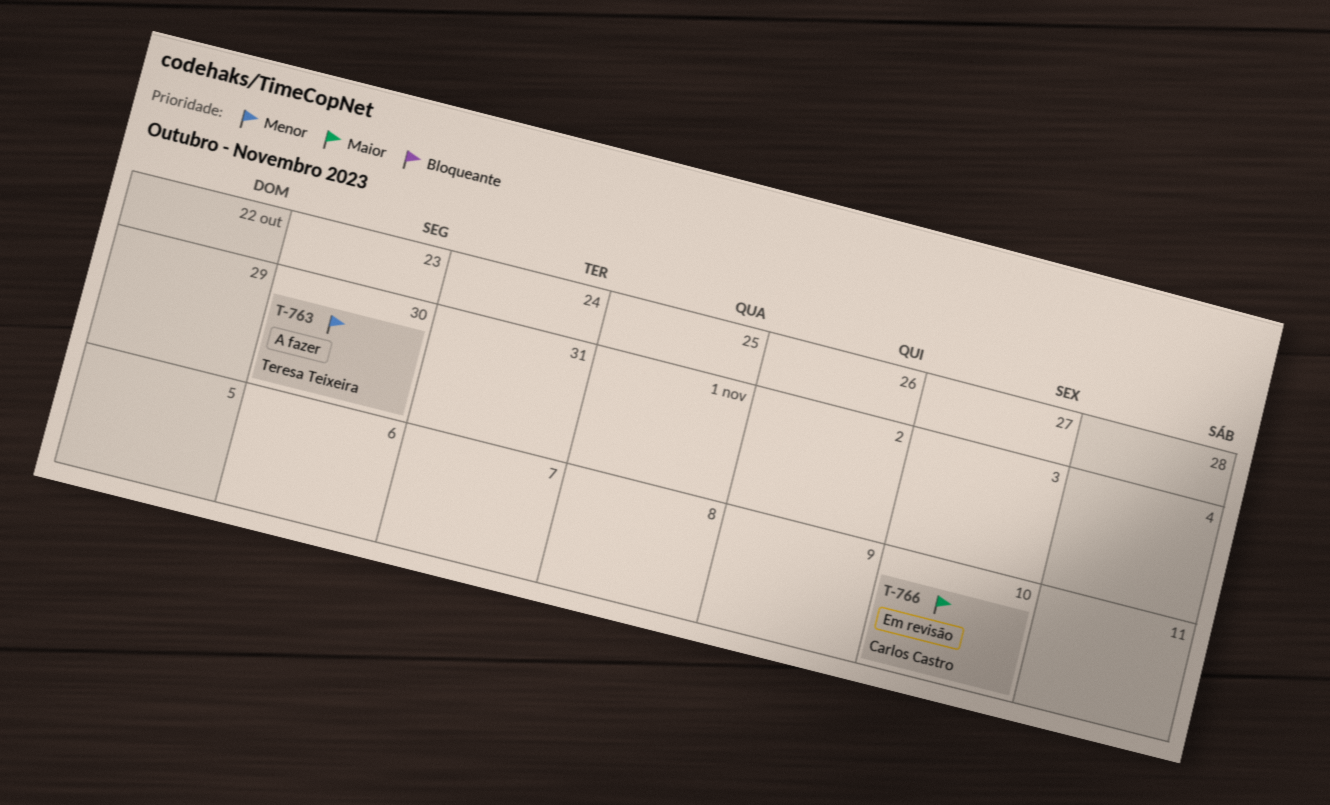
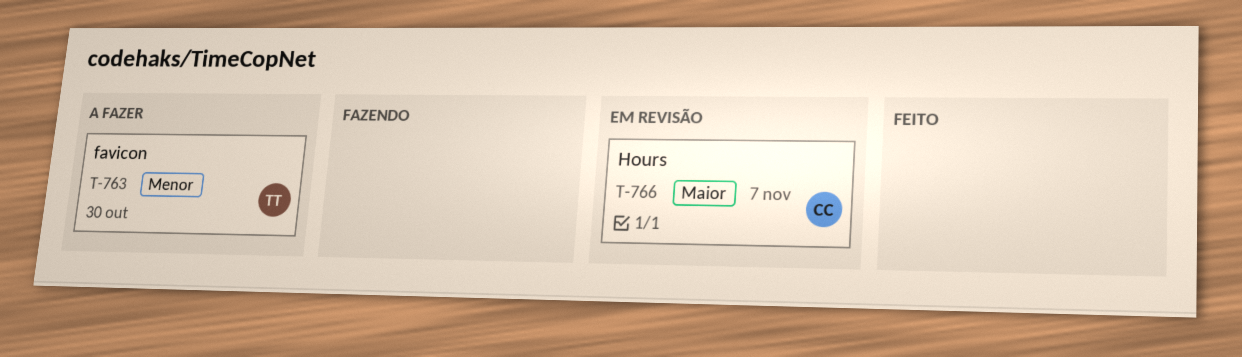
T-766, due: Nov 10 -> Nov 7

